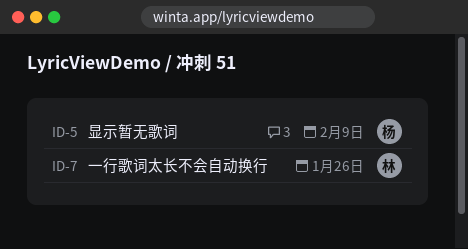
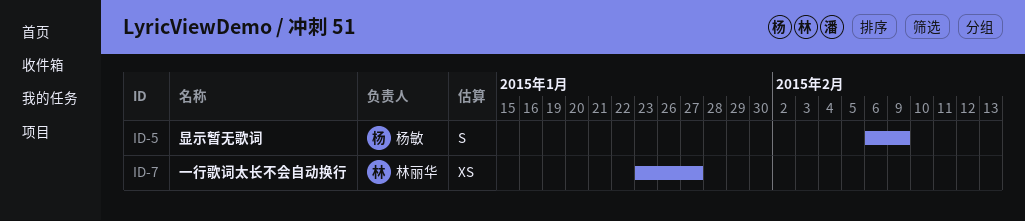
ID-7, due: Jan 26 -> Jan 27

